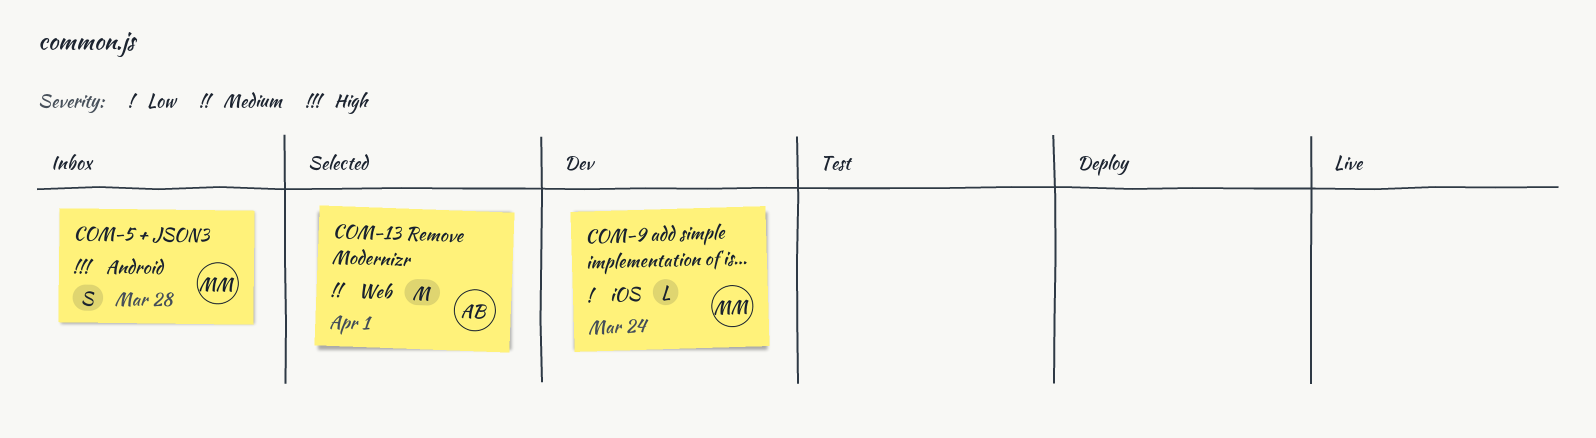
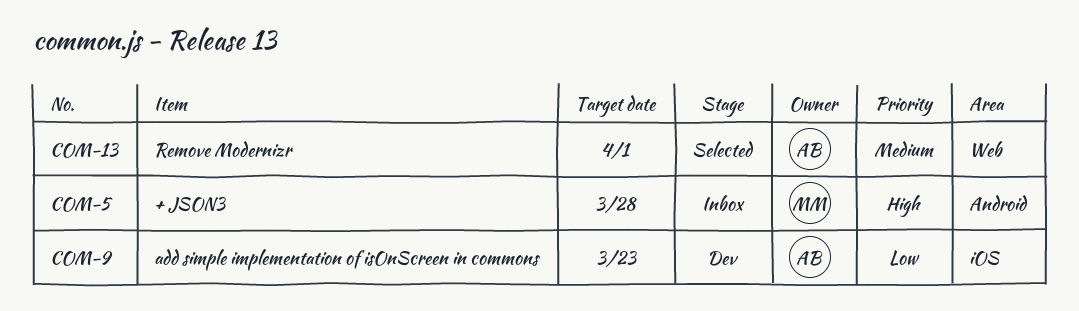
COM-9, owner: MM -> AB
COM-9, due: Mar 24 -> Mar 23

